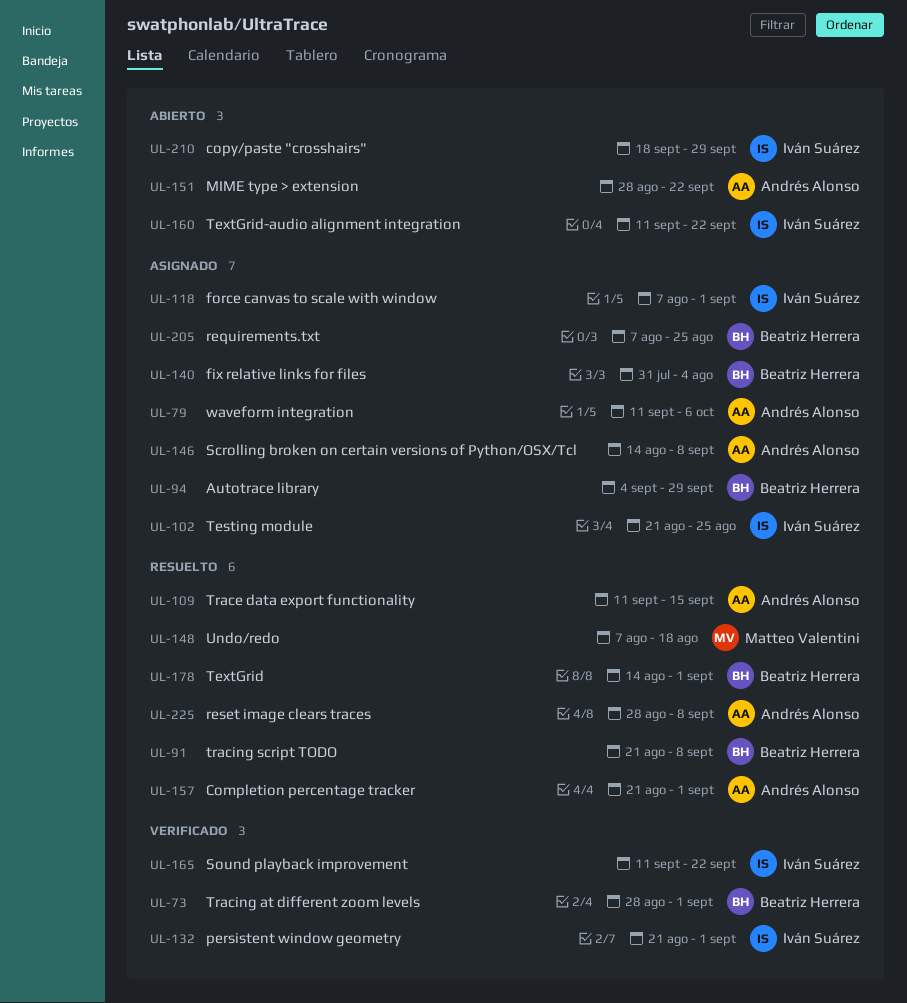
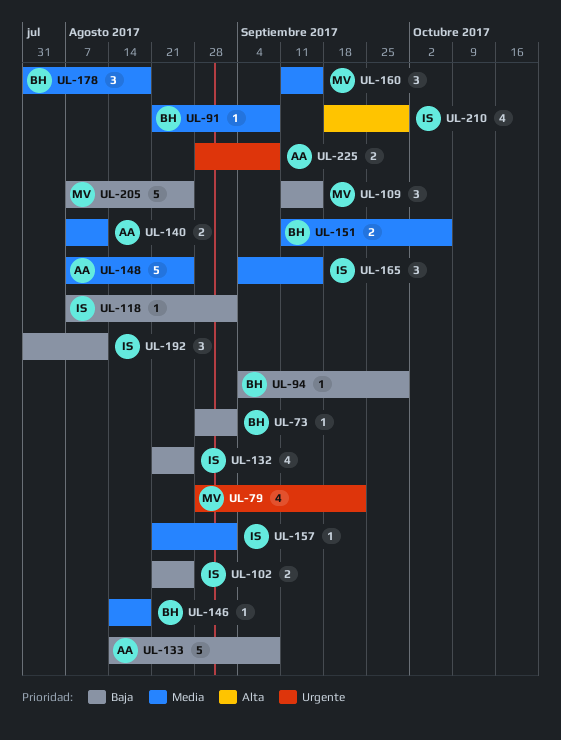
UL-79, owner: Andrés Alonso -> Matteo Valentini
UL-79, start: Sep 11 -> Aug 28
UL-79, due: Oct 6 -> Sep 22
UL-109, owner: Andrés Alonso -> Matteo Valentini
UL-132, due: Sep 1 -> Aug 25
UL-133: none -> present
UL-140, owner: Beatriz Herrera -> Andrés Alonso
UL-140, start: Jul 31 -> Aug 7
UL-140, due: Aug 4 -> Aug 11
UL-146, owner: Andrés Alonso -> Beatriz Herrera
UL-146, due: Sep 8 -> Aug 18
UL-148, owner: Matteo Valentini -> Andrés Alonso
UL-148, due: Aug 18 -> Aug 25
UL-151, owner: Andrés Alonso -> Beatriz Herrera
UL-151, start: Aug 28 -> Sep 11
UL-151, due: Sep 22 -> Oct 6
UL-157, owner: Andrés Alonso -> Iván Suárez
UL-160, owner: Iván Suárez -> Matteo Valentini
UL-160, due: Sep 22 -> Sep 15
UL-165, start: Sep 11 -> Sep 4
UL-165, due: Sep 22 -> Sep 15
UL-178, start: Aug 14 -> Jul 31
UL-178, due: Sep 1 -> Aug 18
UL-192: none -> present
UL-205, owner: Beatriz Herrera -> Matteo Valentini

